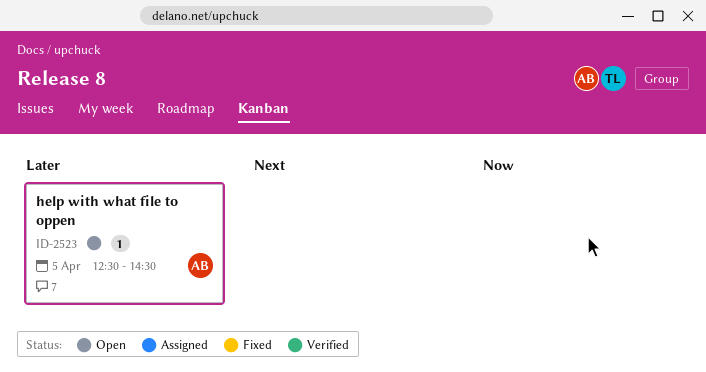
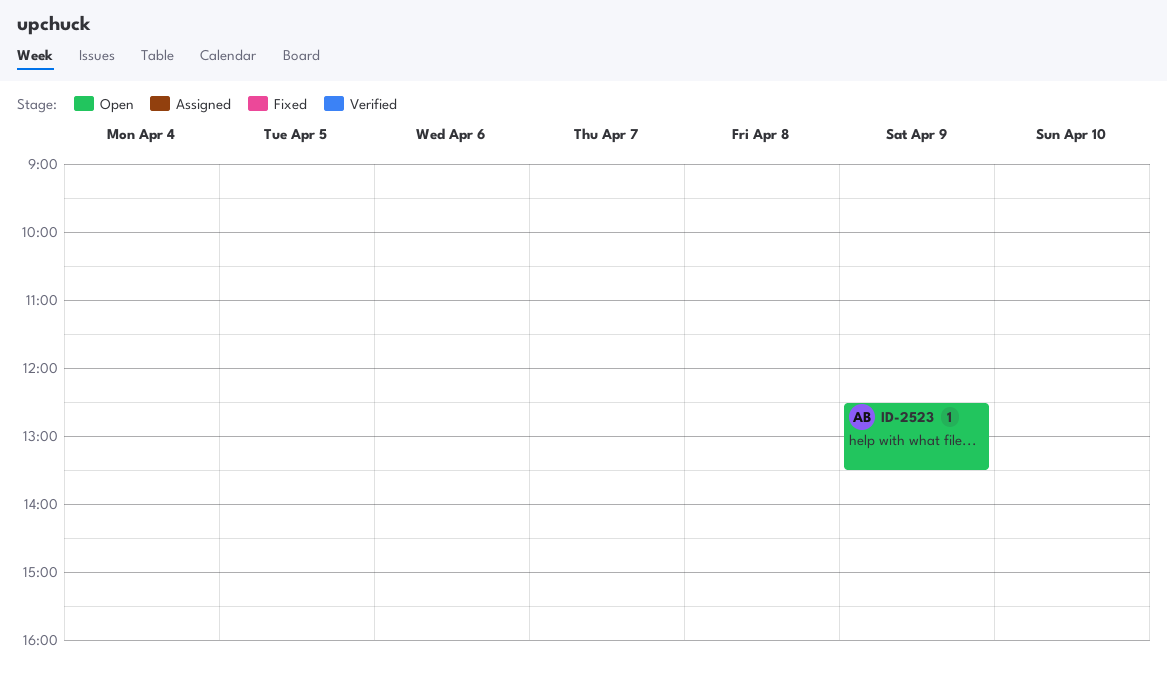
ID-2523, day: Apr 5 -> Apr 9
ID-2523, ends: 14:30 -> 13:30

